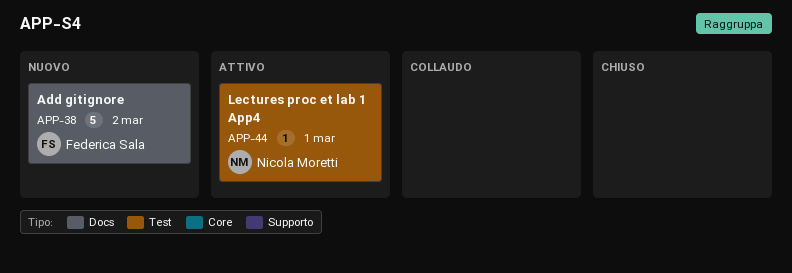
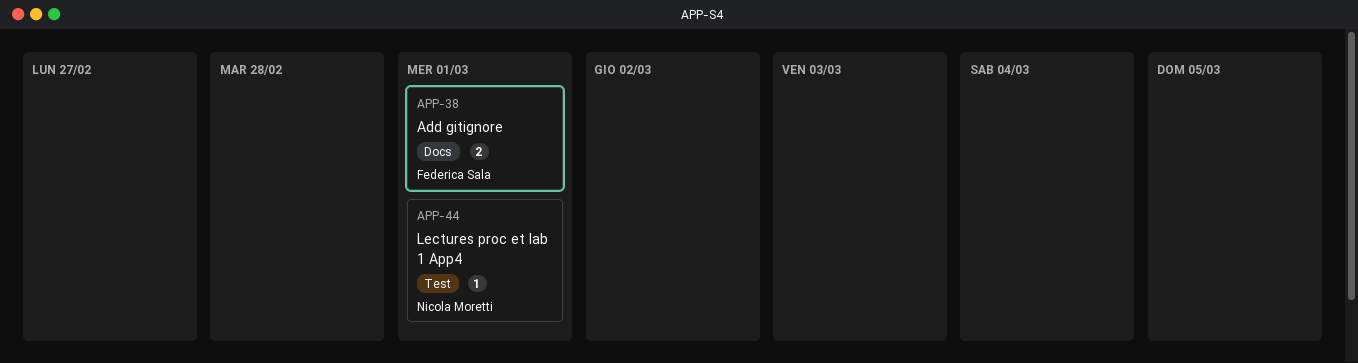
APP-38, estimate: 5 -> 2
APP-38, due: Mar 2 -> Mar 1

